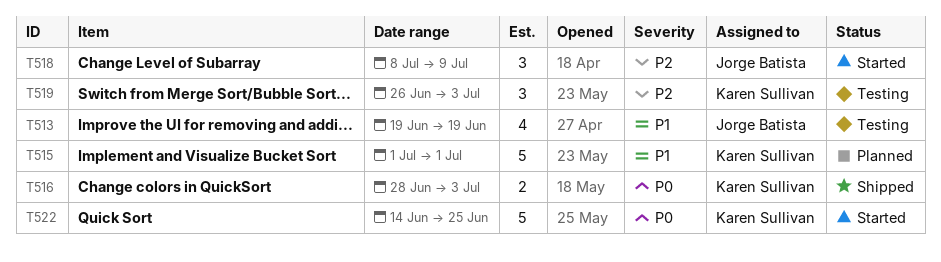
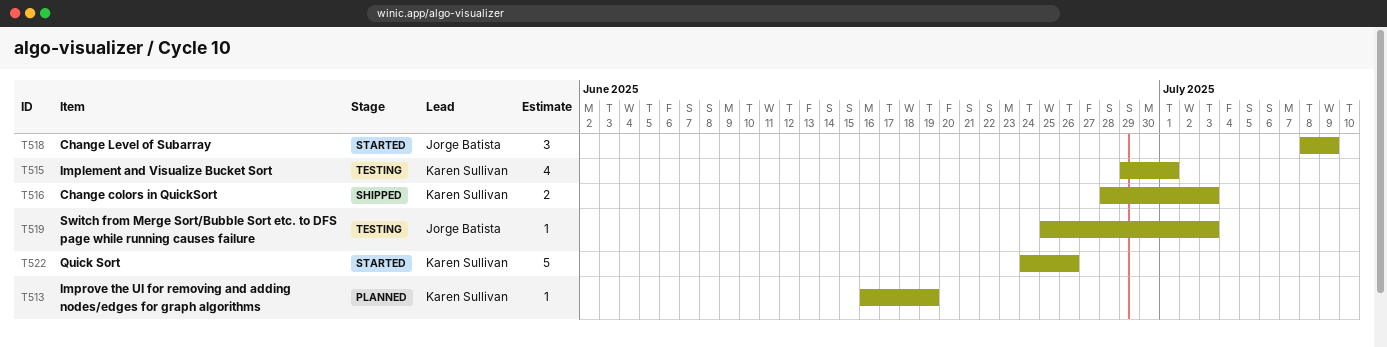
T513, status: Testing -> Planned
T513, owner: Jorge Batista -> Karen Sullivan
T513, estimate: 4 -> 1
T513, start: Jun 19 -> Jun 16
T515, status: Planned -> Testing
T515, estimate: 5 -> 4
T515, start: Jul 1 -> Jun 29
T519, owner: Karen Sullivan -> Jorge Batista
T519, estimate: 3 -> 1
T519, start: Jun 26 -> Jun 25
T522, start: Jun 14 -> Jun 24
T522, due: Jun 25 -> Jun 26

